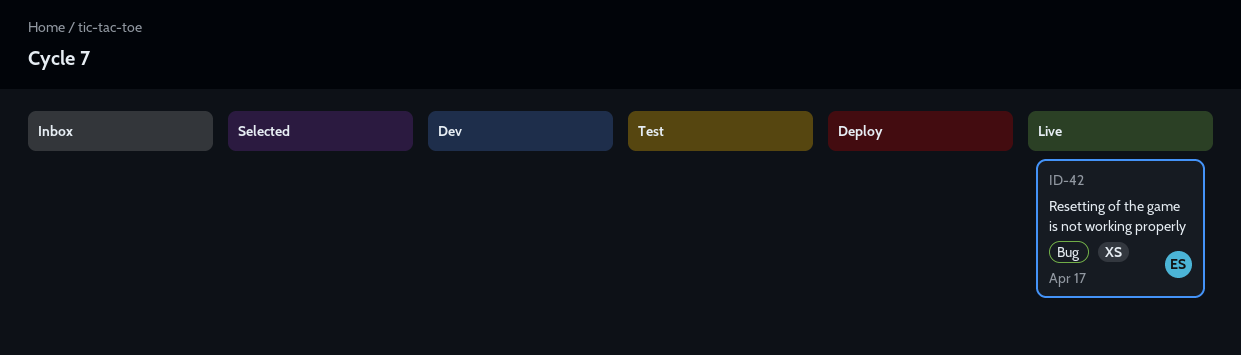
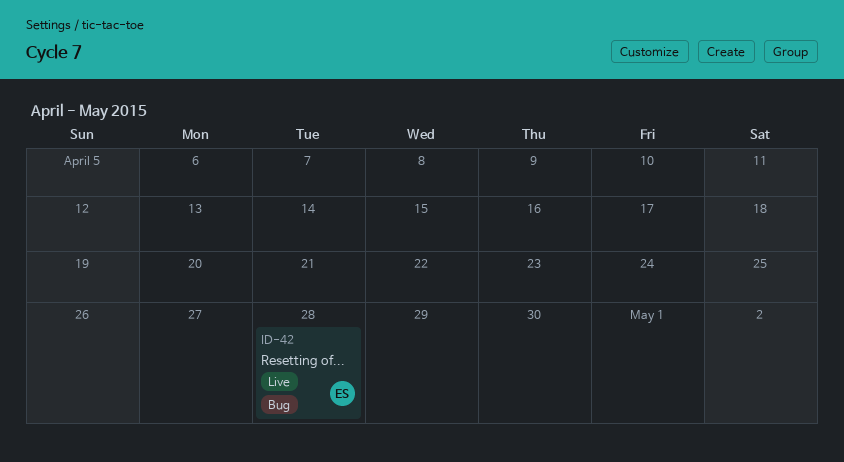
ID-42, due: Apr 17 -> Apr 28

